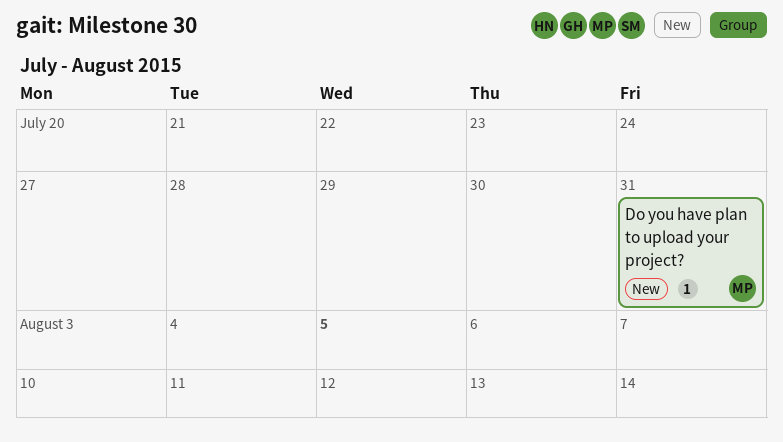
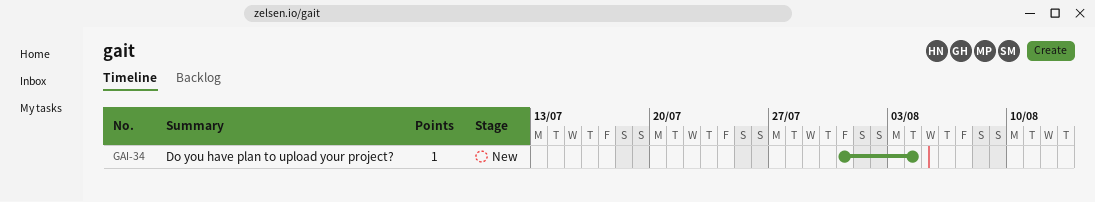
Do you have plan to upload your project?, due: Jul 31 -> Aug 4

